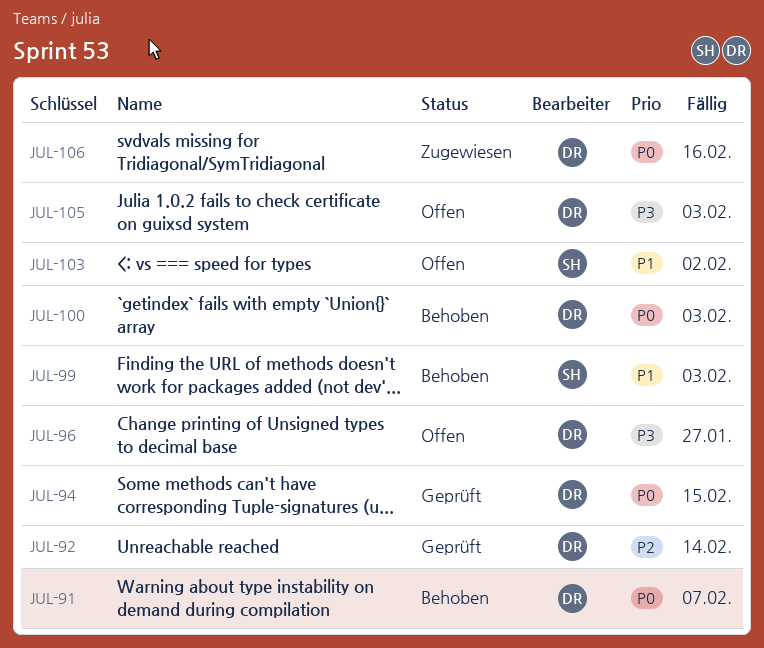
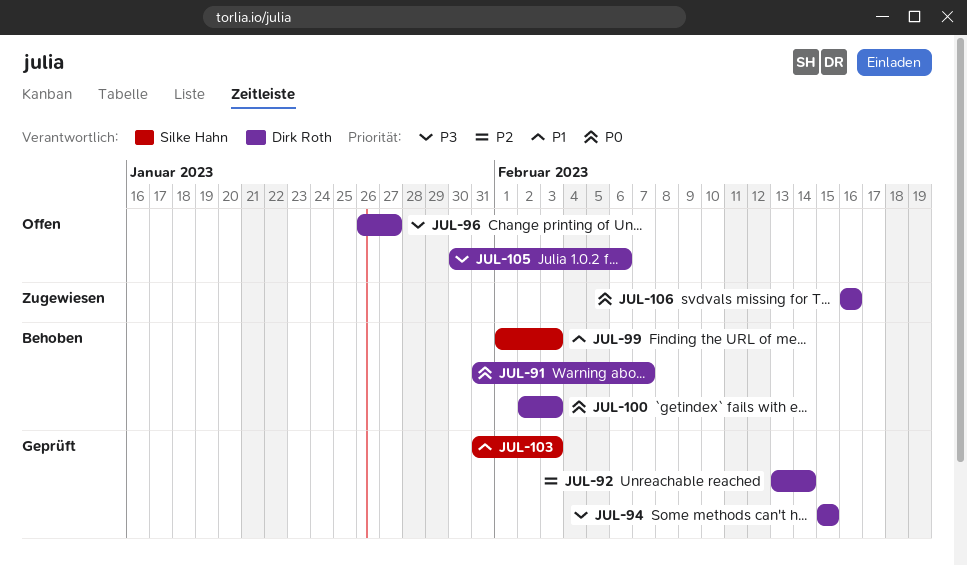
JUL-94, priority: P0 -> P3
JUL-103, status: Offen -> Geprüft
JUL-103, due: Feb 2 -> Feb 3
JUL-105, due: Feb 3 -> Feb 6

